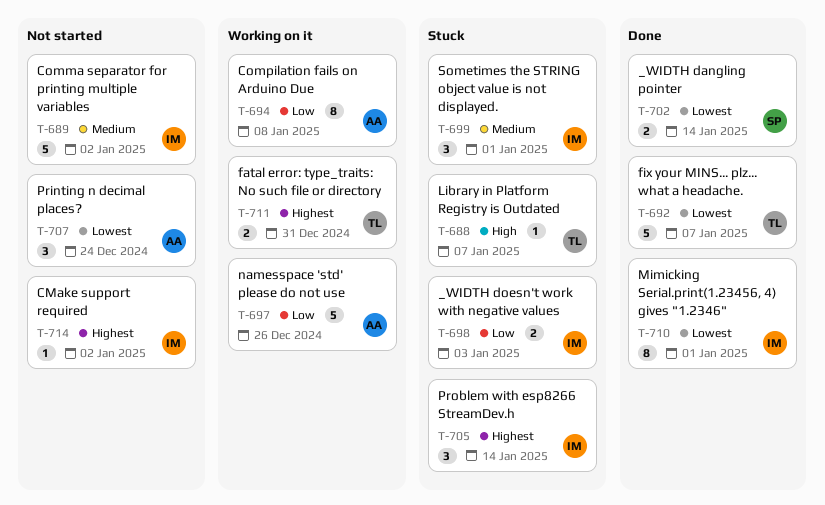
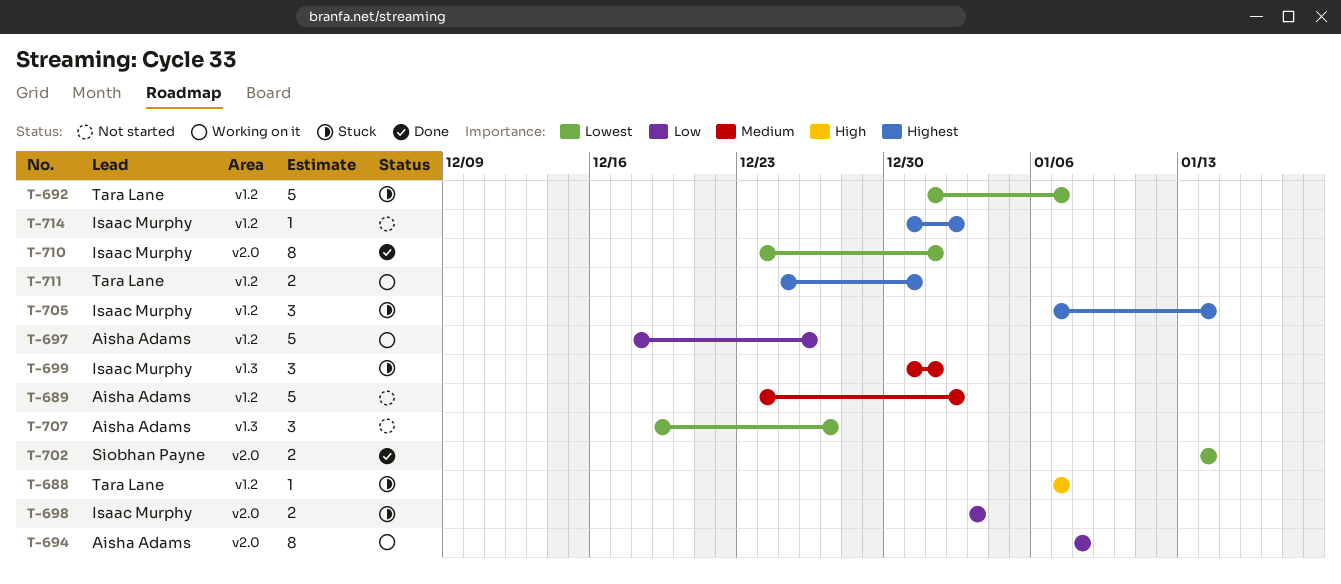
T-689, owner: Isaac Murphy -> Aisha Adams
T-692, status: Done -> Stuck
T-707, due: Dec 24 -> Dec 27

